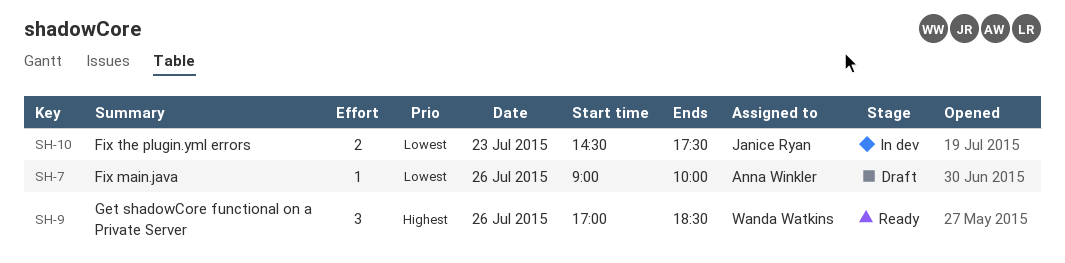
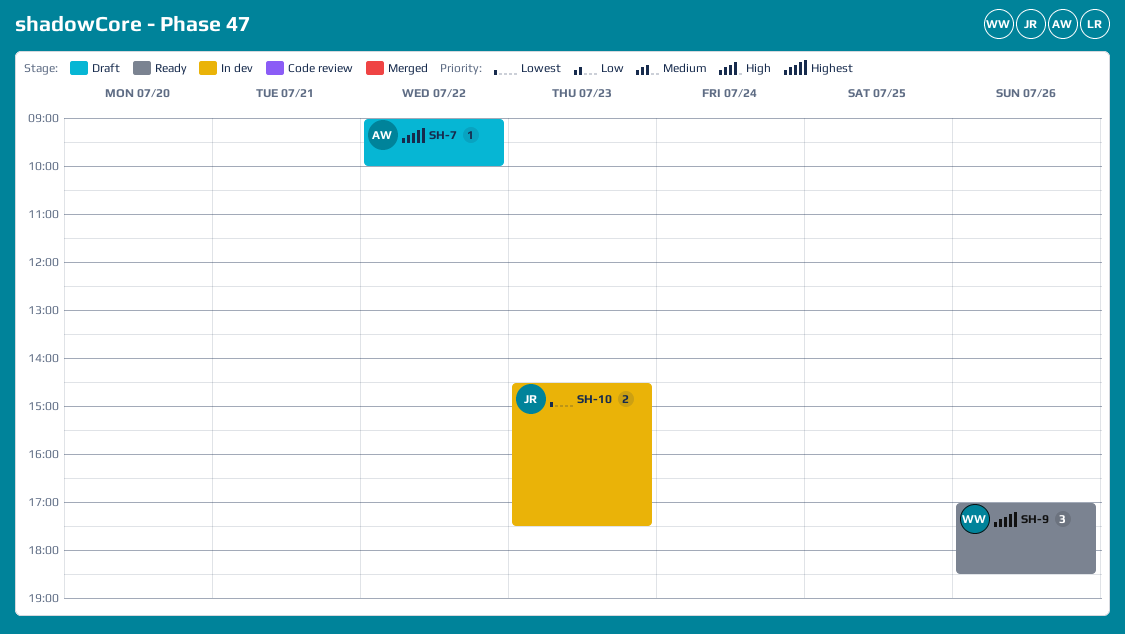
SH-7, priority: Lowest -> Highest
SH-7, day: Jul 26 -> Jul 22

